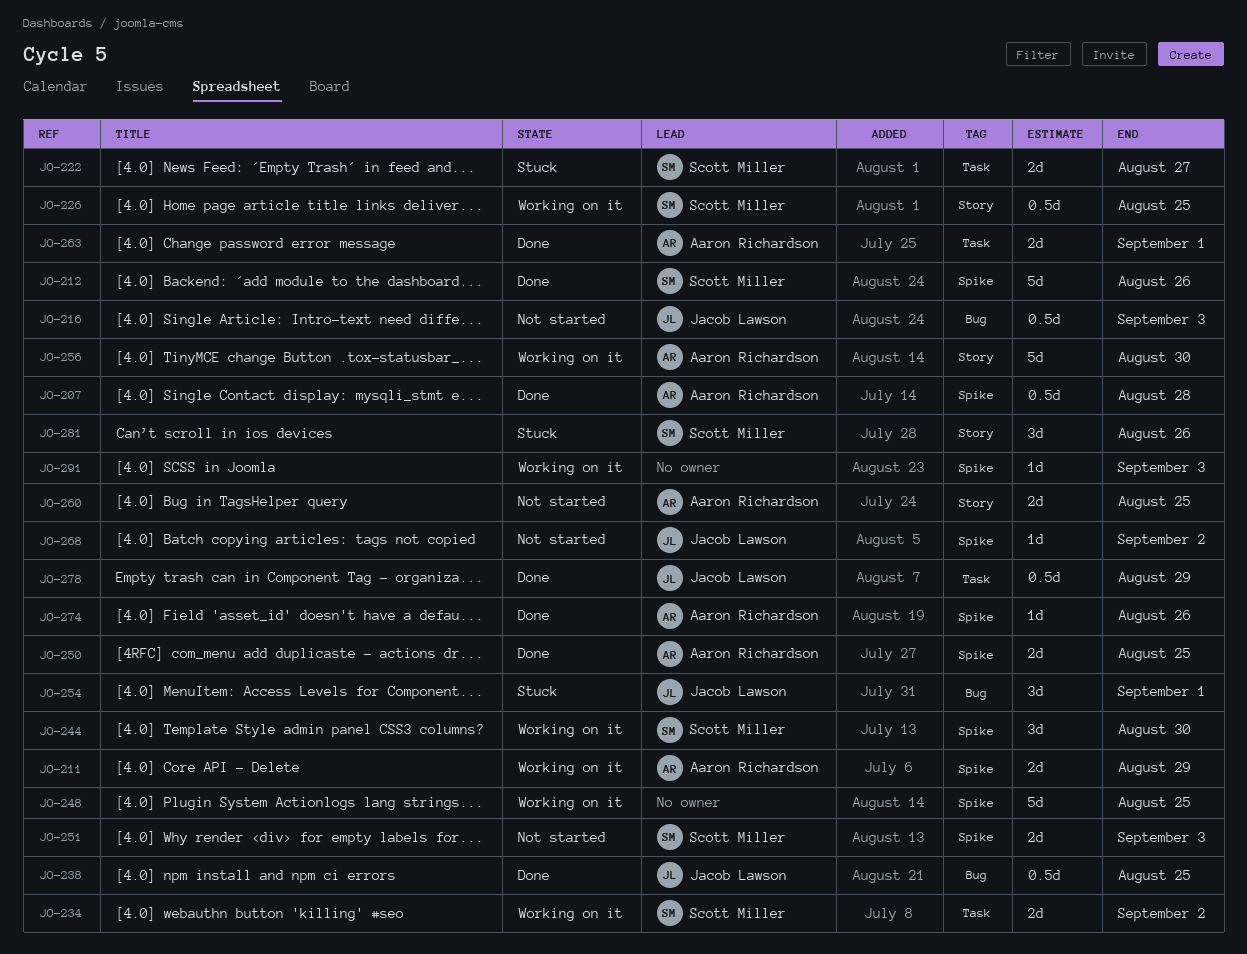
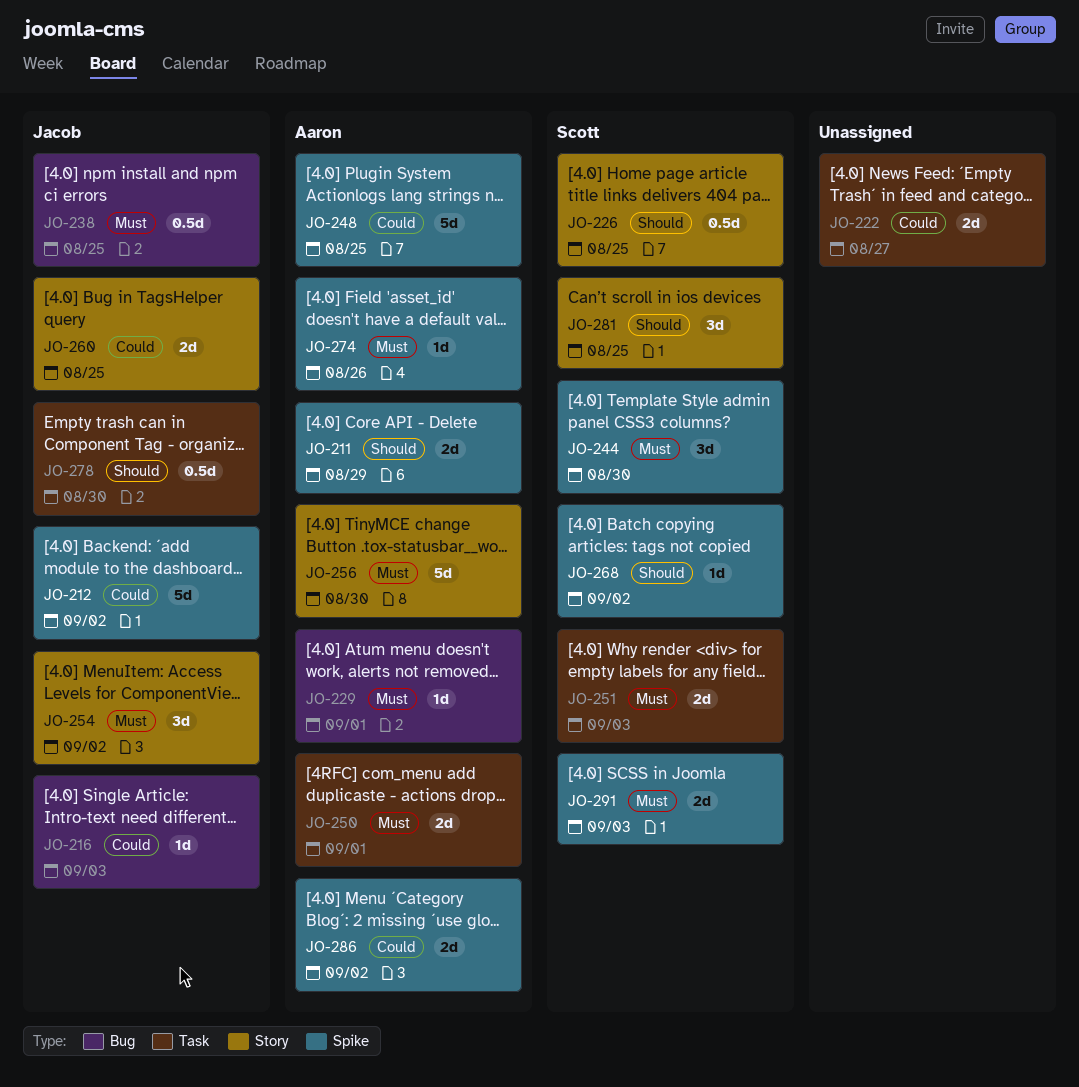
JO-207: present -> none
JO-212, owner: Scott Miller -> Jacob Lawson
JO-212, due: Aug 26 -> Sep 2
JO-216, estimate: 0.5d -> 1d
JO-222, owner: Scott Miller -> none
JO-229: none -> present
JO-234: present -> none
JO-248, owner: none -> Aaron Richardson
JO-250, label: Spike -> Task
JO-250, due: Aug 25 -> Sep 1
JO-251, label: Spike -> Task
JO-254, label: Bug -> Story
JO-254, due: Sep 1 -> Sep 2
JO-260, owner: Aaron Richardson -> Jacob Lawson
JO-263: present -> none
JO-268, owner: Jacob Lawson -> Scott Miller
JO-278, due: Aug 29 -> Aug 30
JO-281, due: Aug 26 -> Aug 25
JO-286: none -> present
JO-291, owner: none -> Scott Miller
JO-291, estimate: 1d -> 2d

